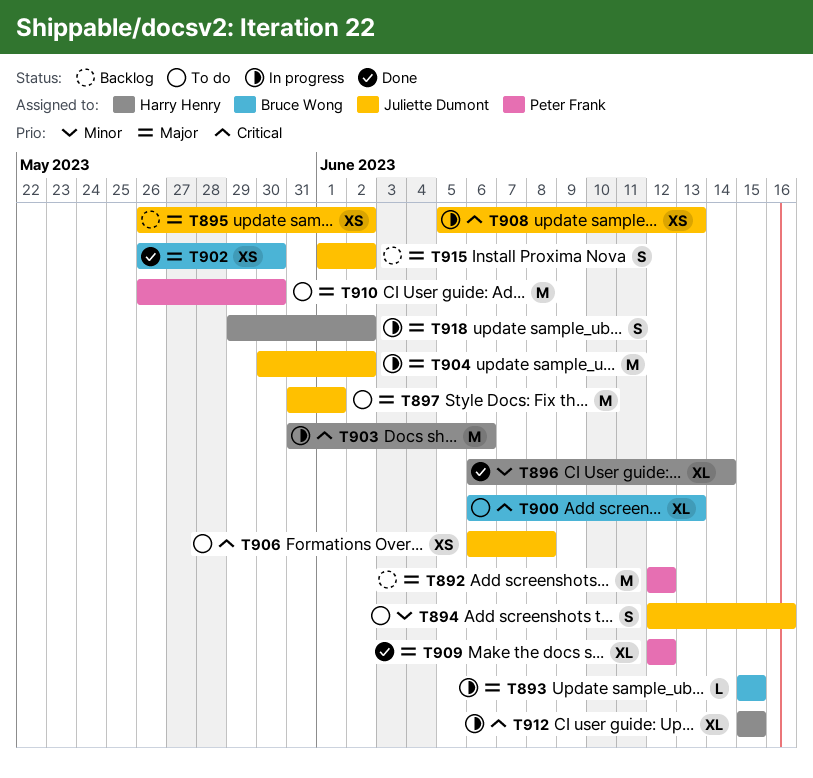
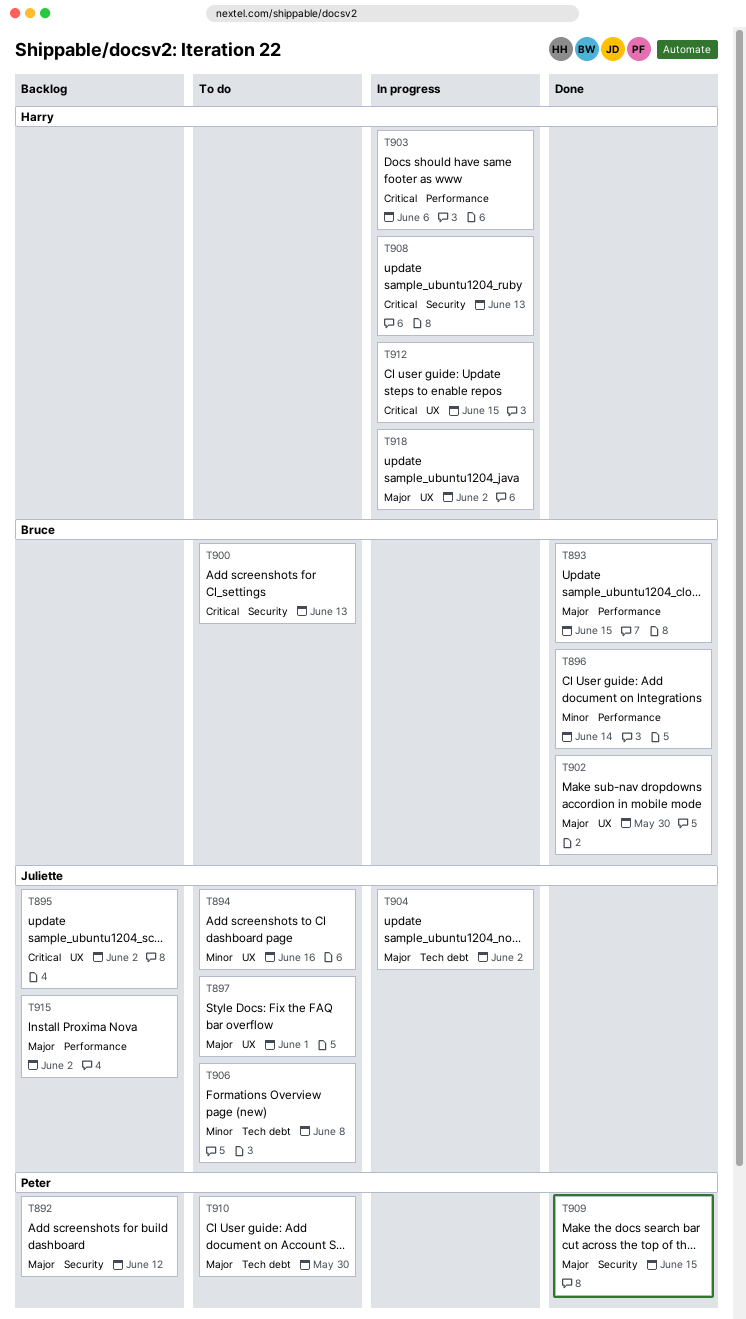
T893, status: In progress -> Done
T895, priority: Major -> Critical
T896, owner: Harry Henry -> Bruce Wong
T906, priority: Critical -> Minor
T908, owner: Juliette Dumont -> Harry Henry
T909, due: Jun 12 -> Jun 15

